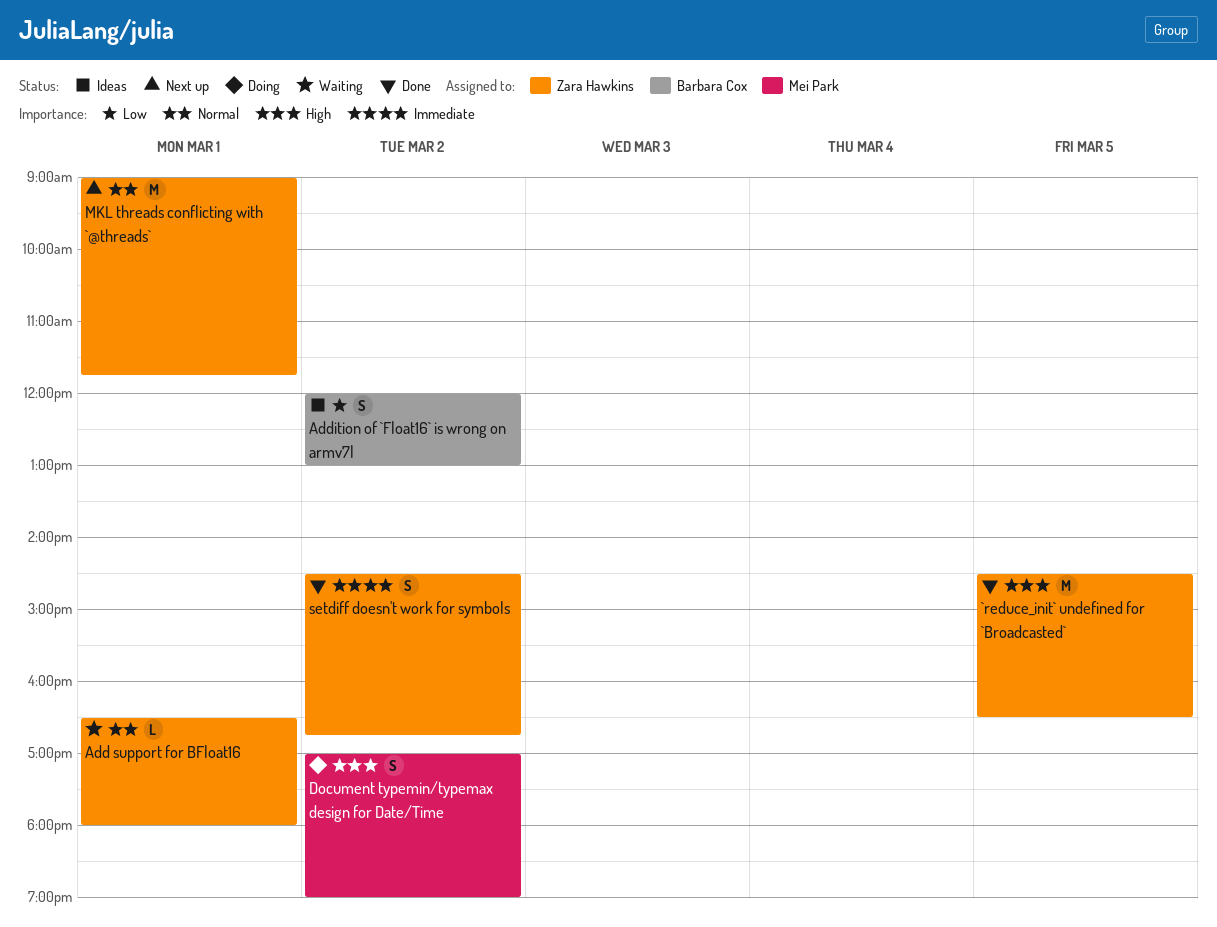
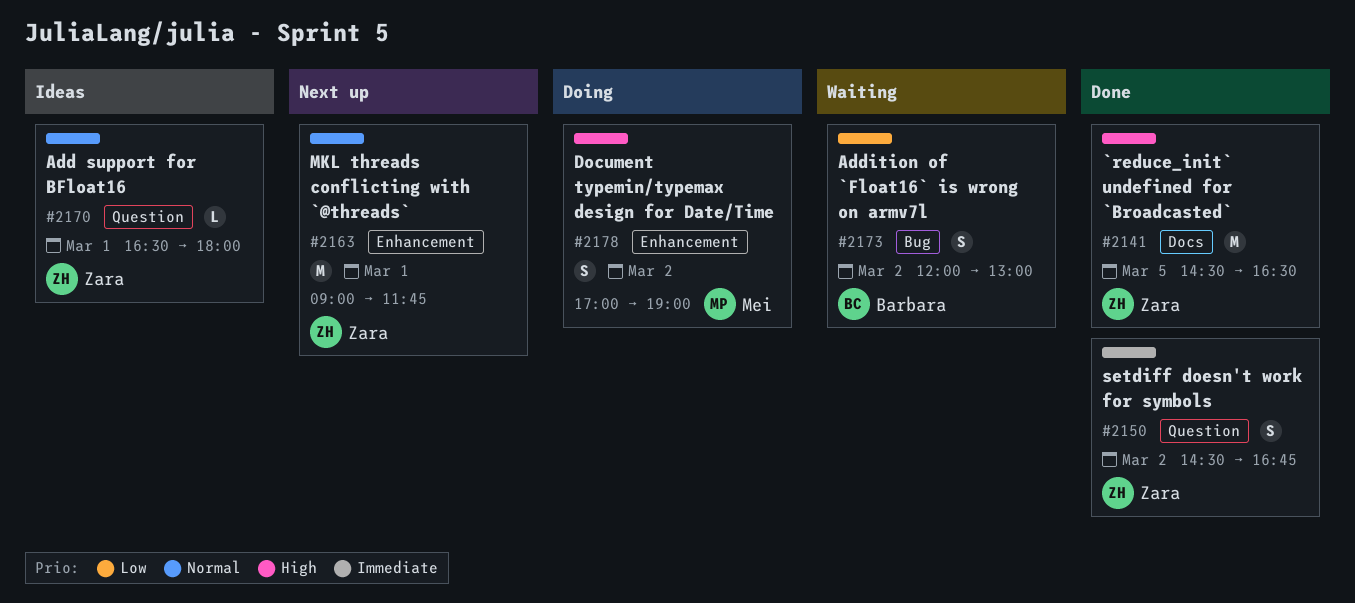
Add support for BFloat16, status: Waiting -> Ideas
Addition of `Float16` is wrong on armv7l, status: Ideas -> Waiting

